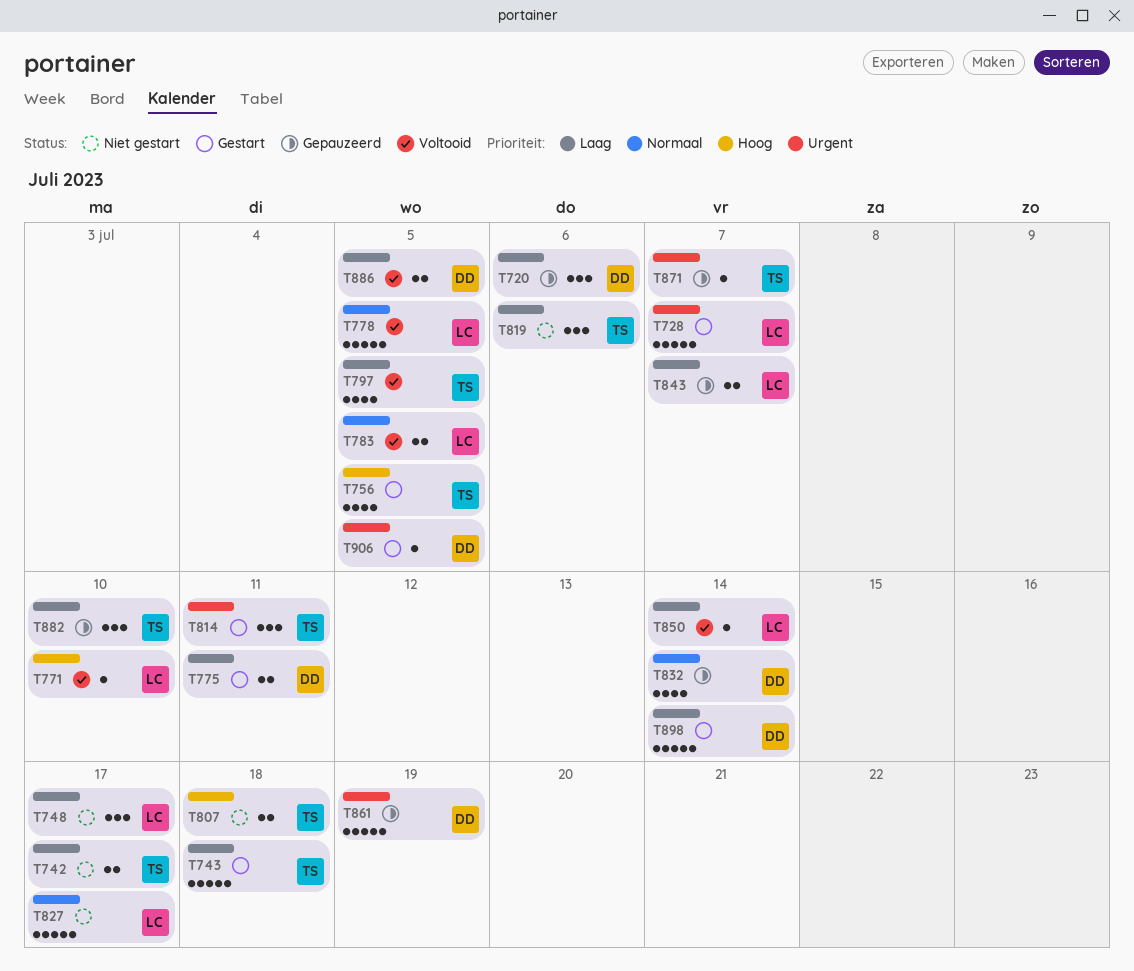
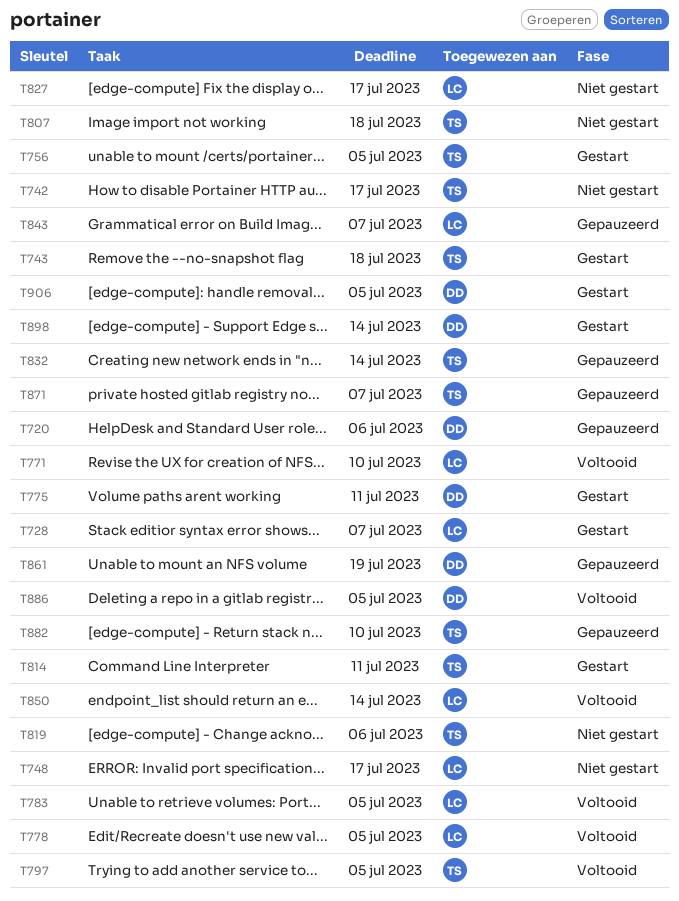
T832, owner: DD -> TS

